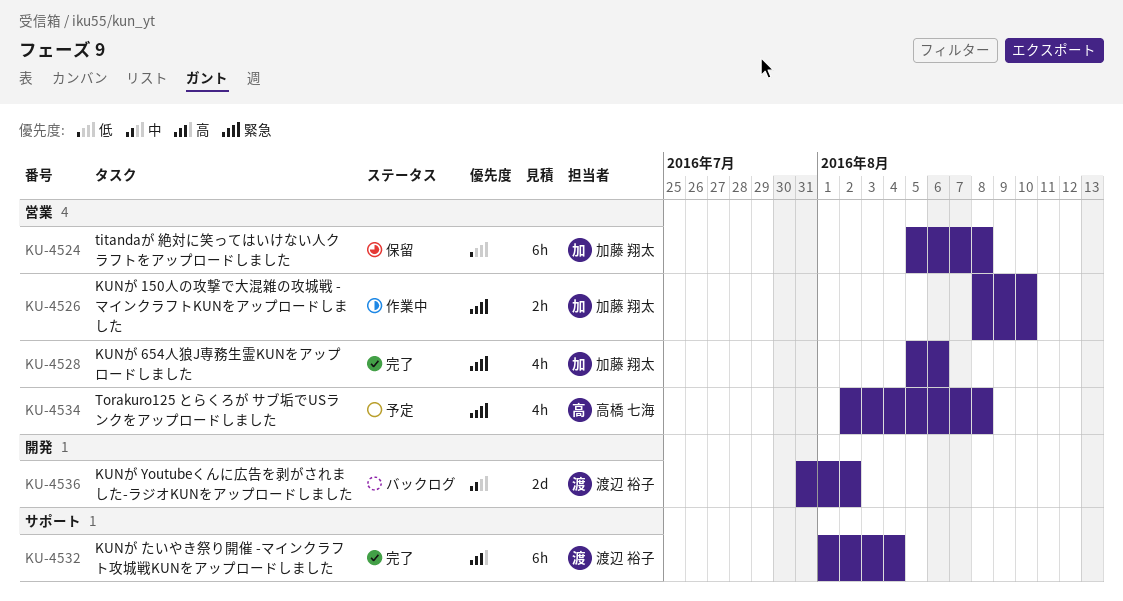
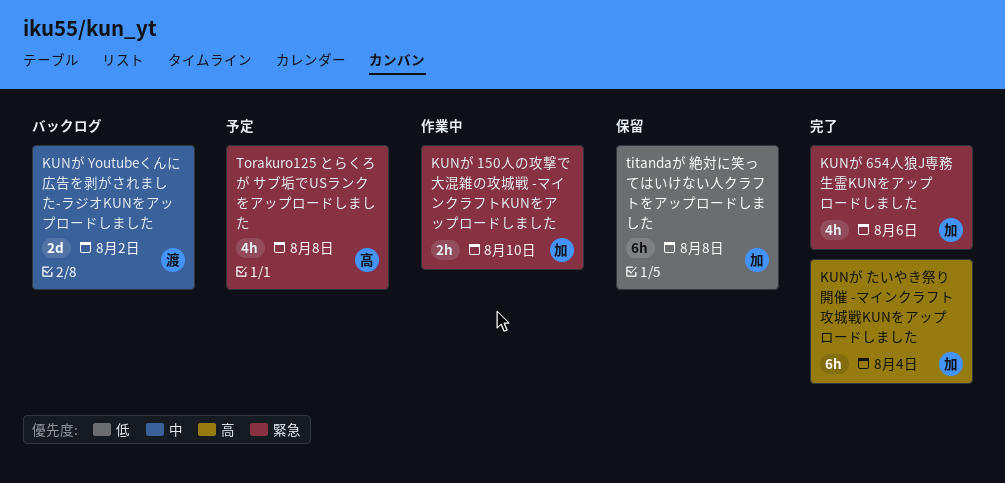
KUNが たいやき祭り開催 -マインクラフト攻城戦KUNをアップロードしました, owner: 渡辺 裕子 -> 加藤 翔太

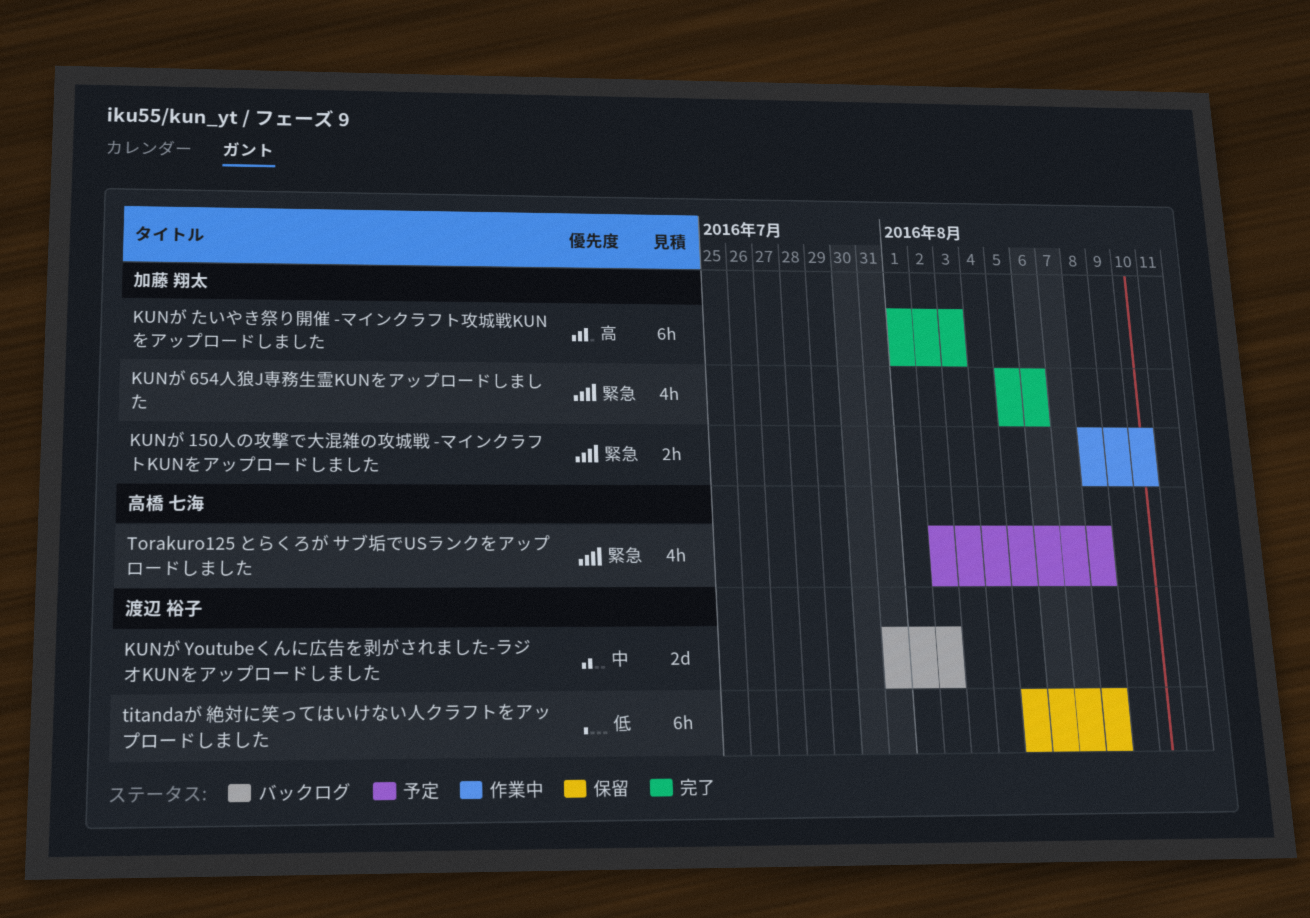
KUNが たいやき祭り開催 -マインクラフト攻城戦KUNをアップロードしました, due: Aug 4 -> Aug 3
titandaが 絶対に笑ってはいけない人クラフトをアップロードしました, owner: 加藤 翔太 -> 渡辺 裕子

